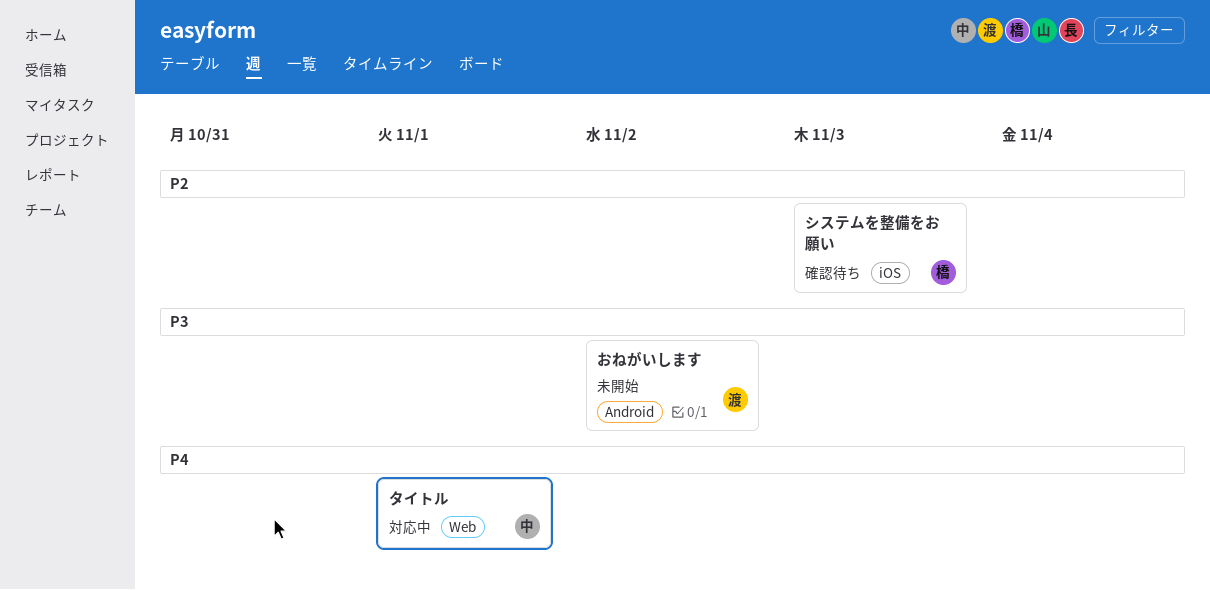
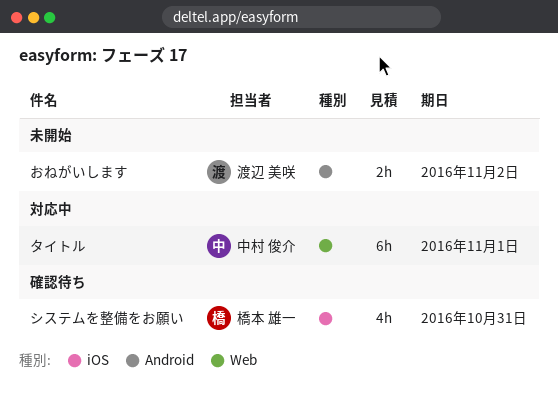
システムを整備をお願い, due: Nov 3 -> Oct 31

